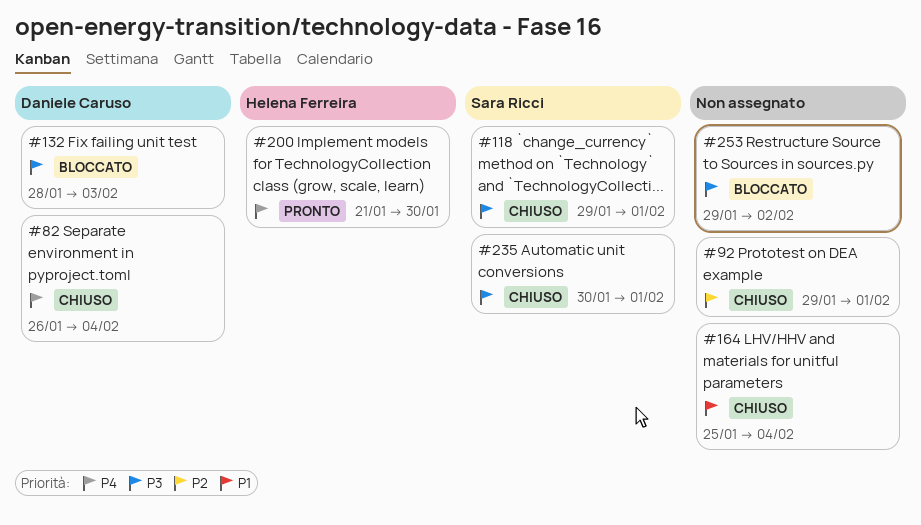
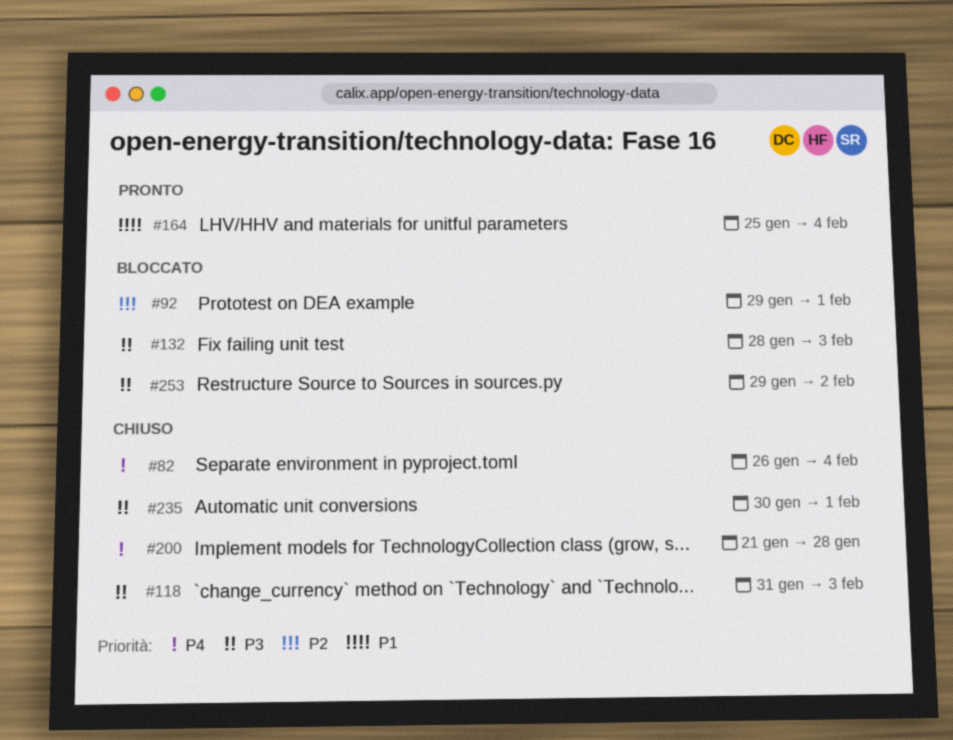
#92, status: Chiuso -> Bloccato
#118, start: Jan 29 -> Jan 31
#118, due: Feb 1 -> Feb 3
#164, status: Chiuso -> Pronto
#200, status: Pronto -> Chiuso
#200, due: Jan 30 -> Jan 28

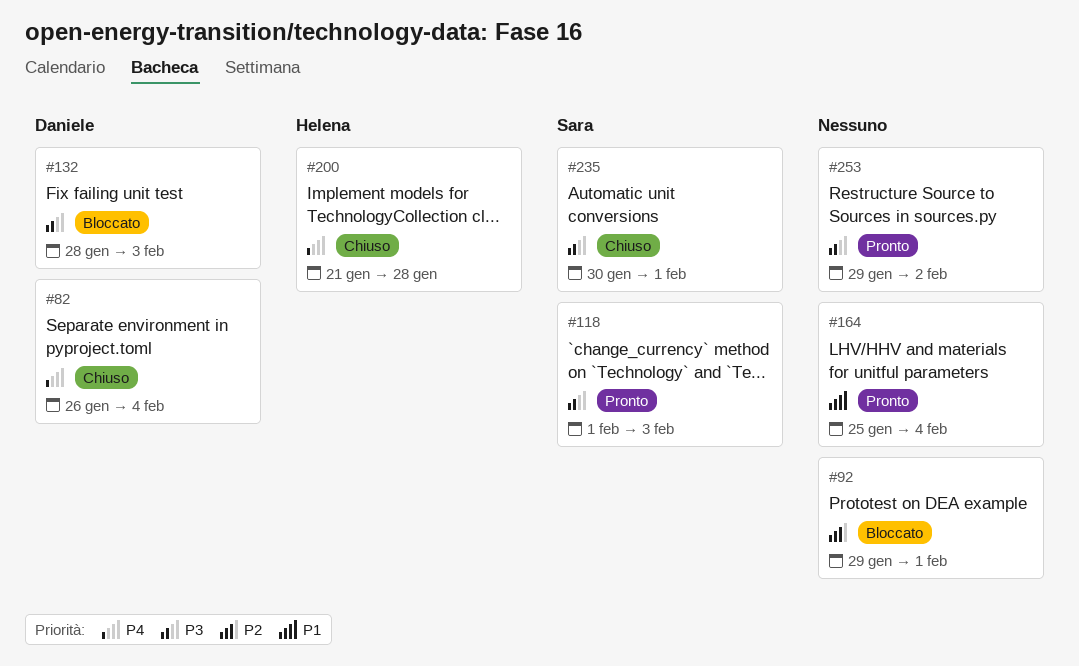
#118, status: Chiuso -> Pronto
#118, start: Jan 31 -> Feb 1
#253, status: Bloccato -> Pronto

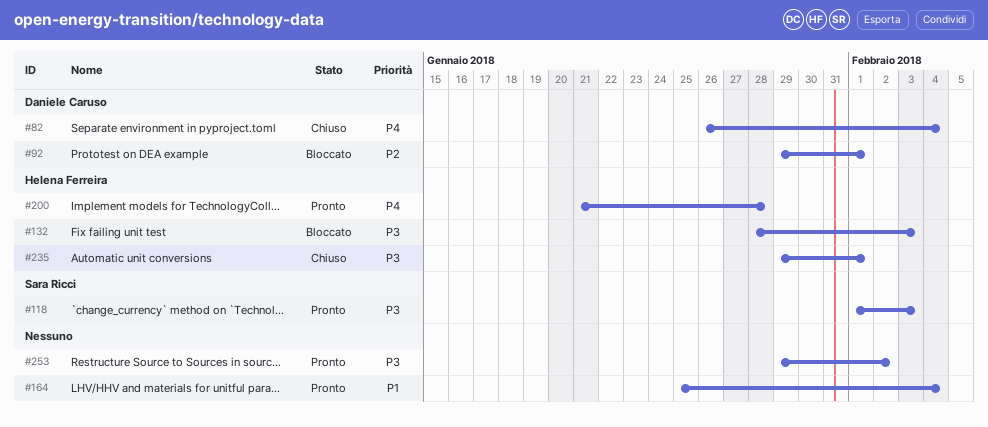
#92, owner: none -> Daniele Caruso
#132, owner: Daniele Caruso -> Helena Ferreira
#200, status: Chiuso -> Pronto
#235, owner: Sara Ricci -> Helena Ferreira
#235, start: Jan 30 -> Jan 29

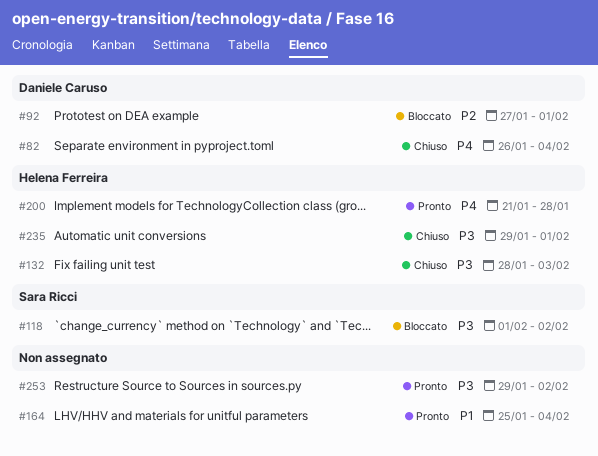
#92, start: Jan 29 -> Jan 27
#118, status: Pronto -> Bloccato
#118, due: Feb 3 -> Feb 2
#132, status: Bloccato -> Chiuso

